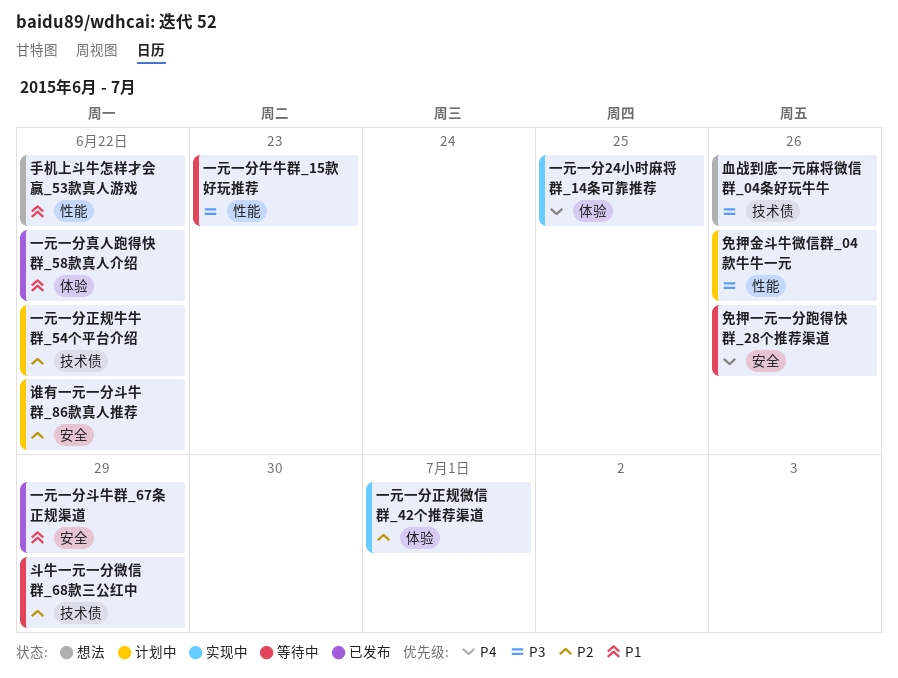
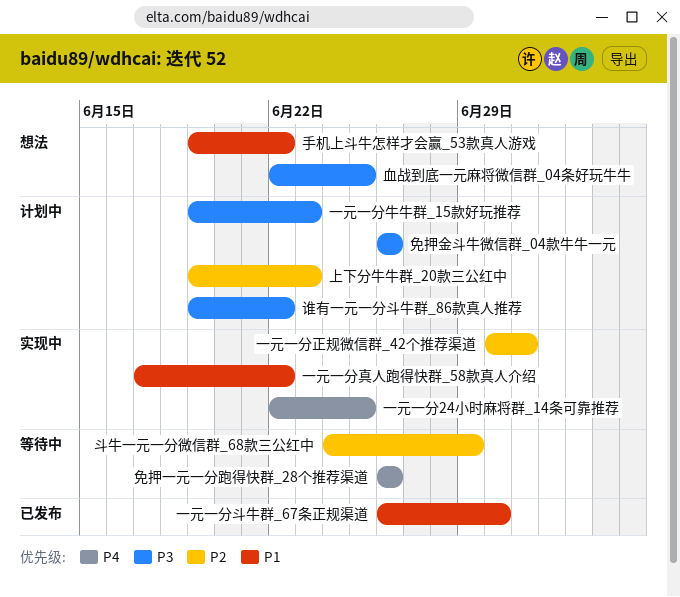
一元一分斗牛群_67条正规渠道, due: Jun 29 -> Jun 30
一元一分正规牛牛群_54个平台介绍: present -> none
一元一分牛牛群_15款好玩推荐, status: 等待中 -> 计划中
一元一分真人跑得快群_58款真人介绍, status: 已发布 -> 实现中
上下分牛牛群_20款三公红中: none -> present
血战到底一元麻将微信群_04条好玩牛牛, due: Jun 26 -> Jun 25
谁有一元一分斗牛群_86款真人推荐, priority: P2 -> P3

